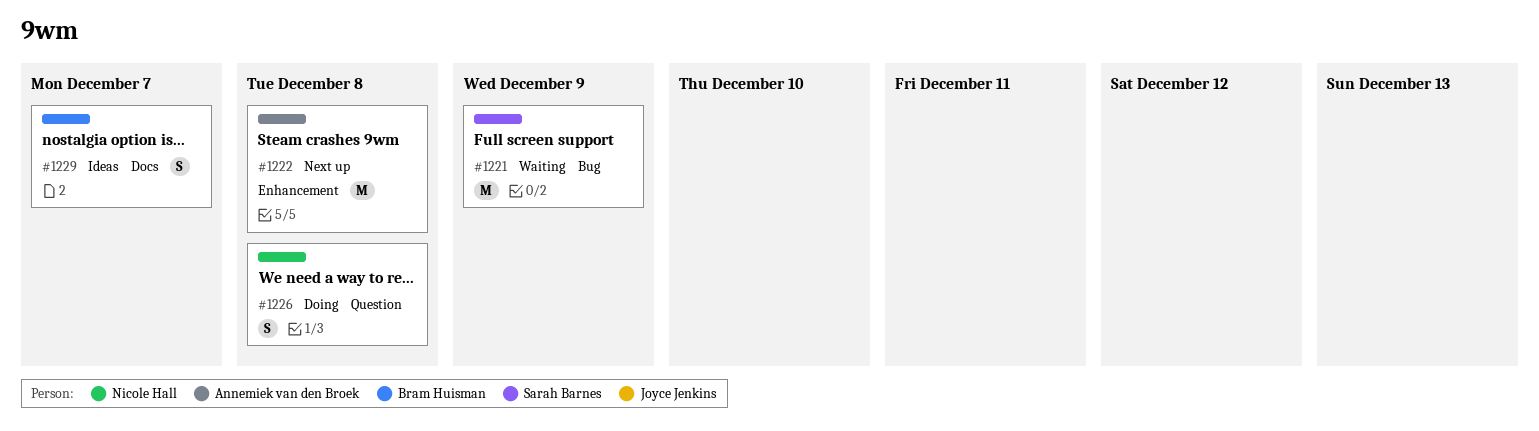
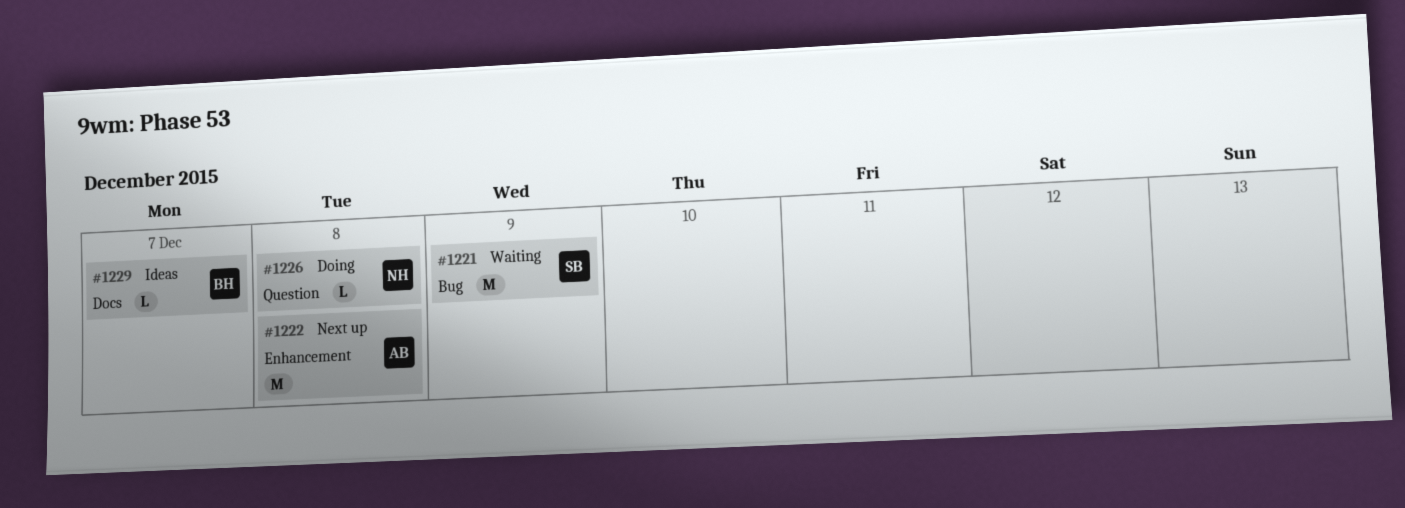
#1226, estimate: S -> L
#1229, estimate: S -> L

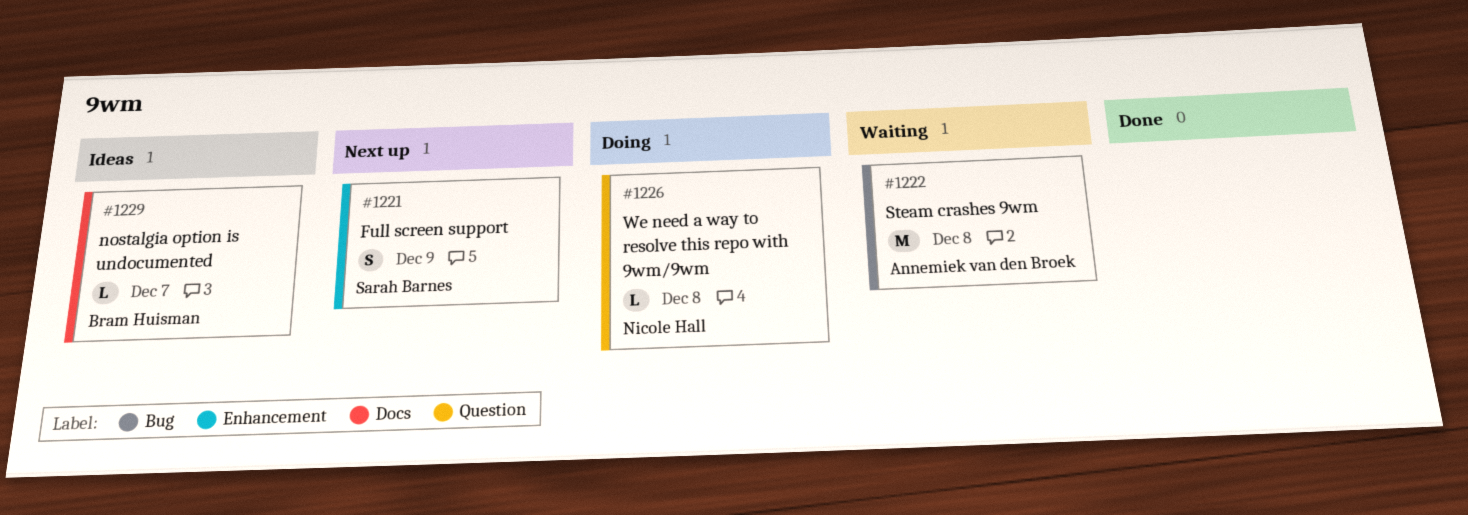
#1221, status: Waiting -> Next up
#1221, label: Bug -> Enhancement
#1221, estimate: M -> S
#1222, status: Next up -> Waiting
#1222, label: Enhancement -> Bug

